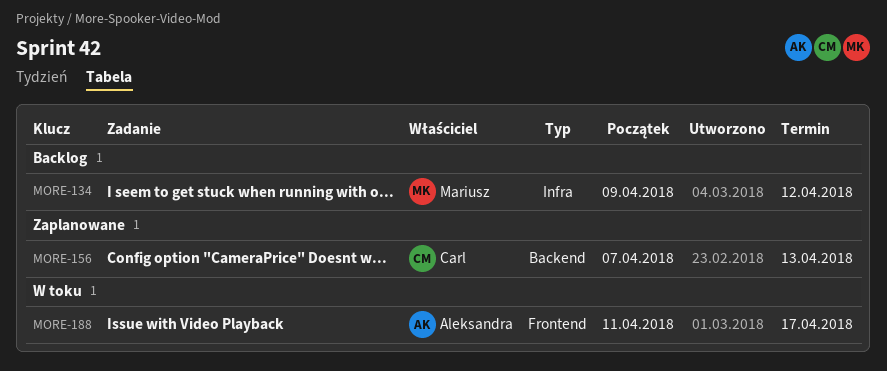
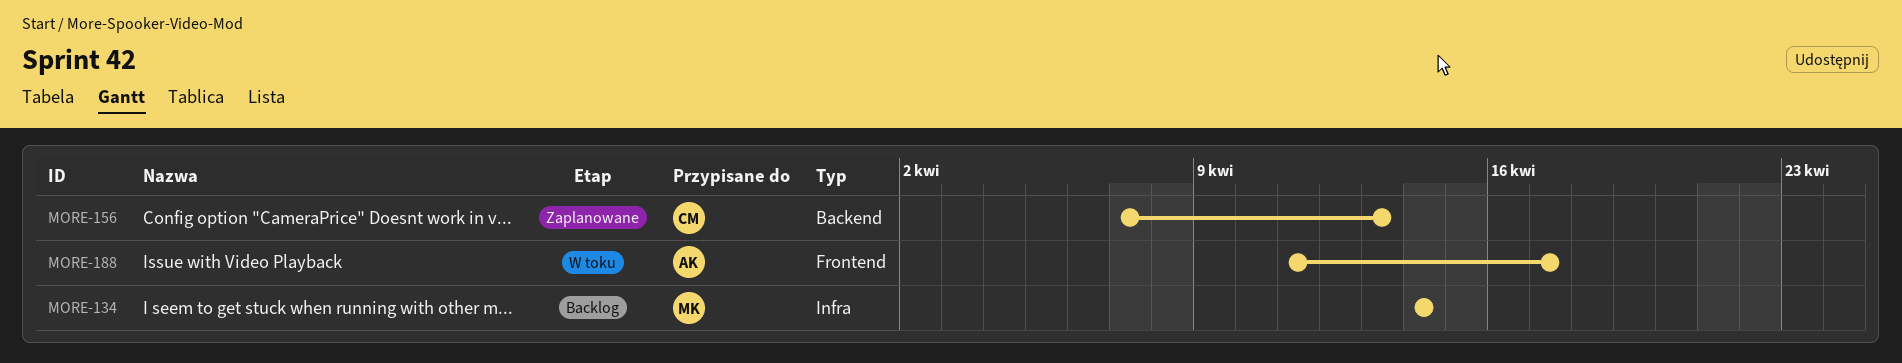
MORE-134, start: Apr 9 -> Apr 14
MORE-134, due: Apr 12 -> Apr 14

